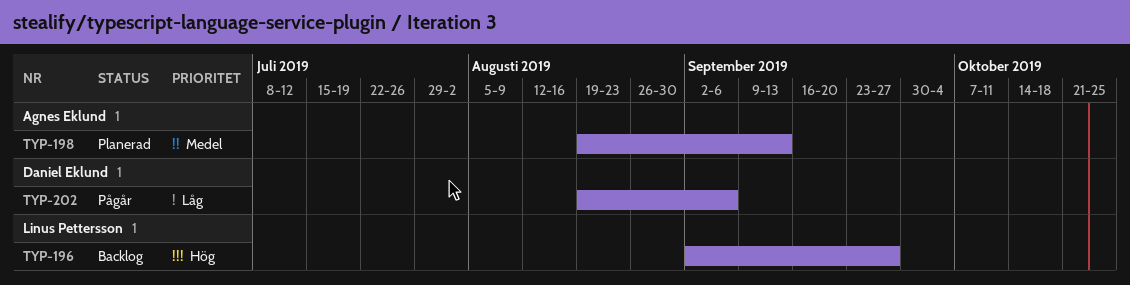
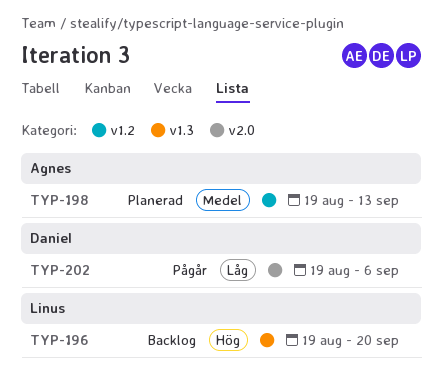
TYP-196, start: Sep 2 -> Aug 19
TYP-196, due: Sep 27 -> Sep 20

